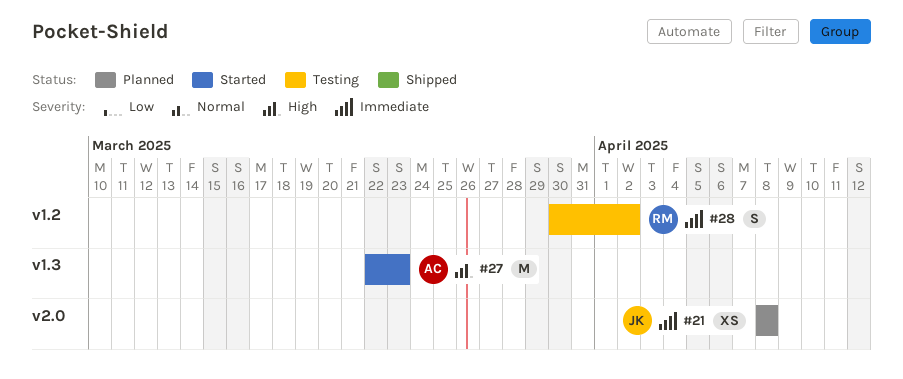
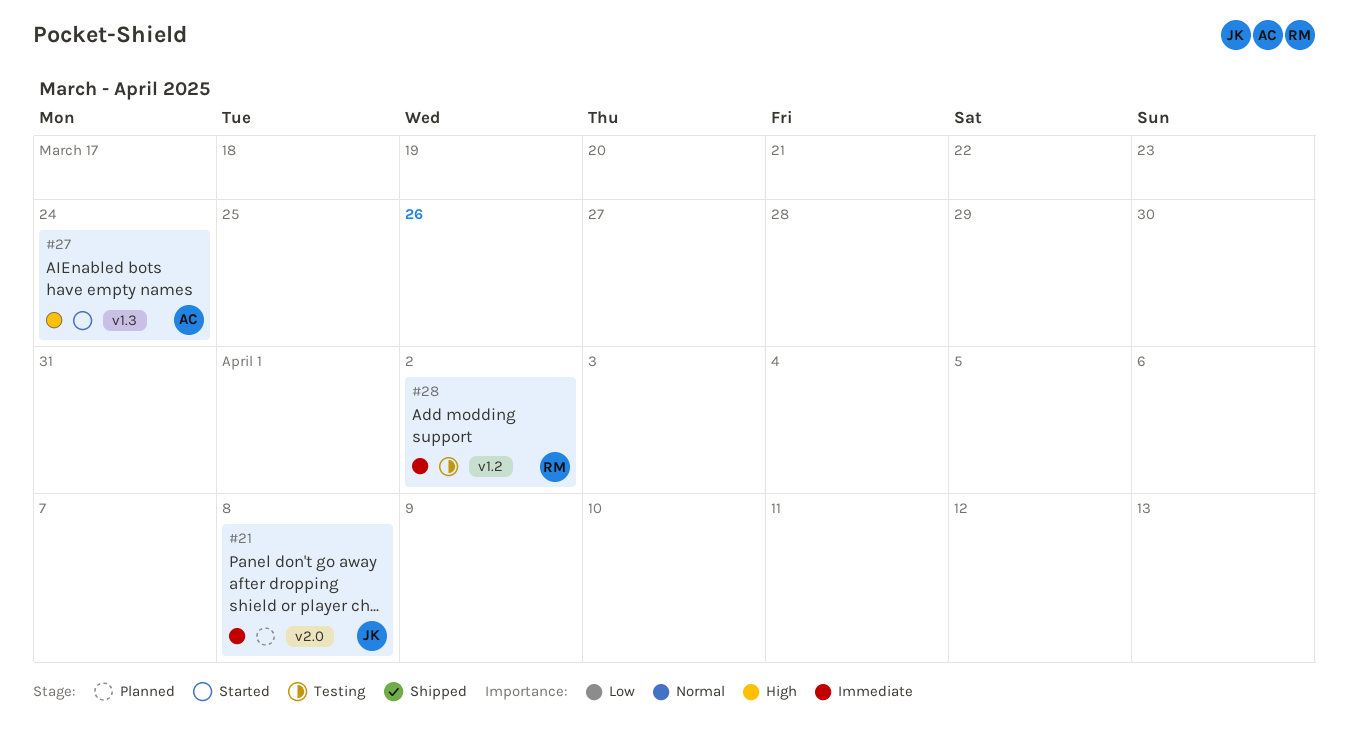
#27, due: Mar 23 -> Mar 24

